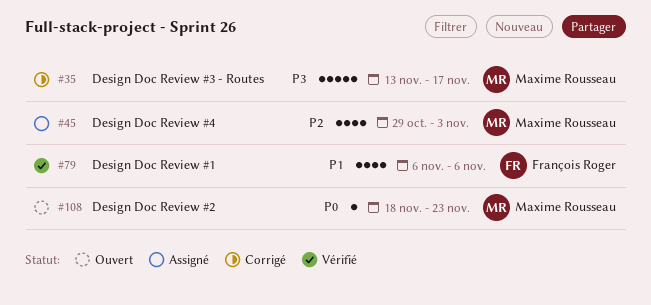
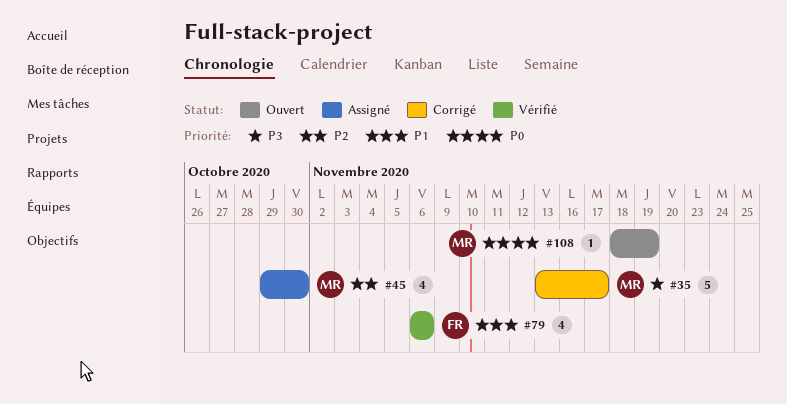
#45, due: Nov 3 -> Oct 30
#108, due: Nov 23 -> Nov 19

